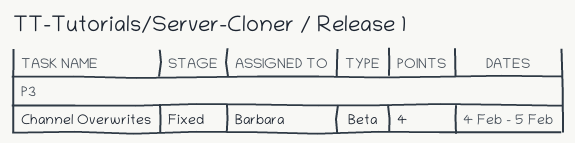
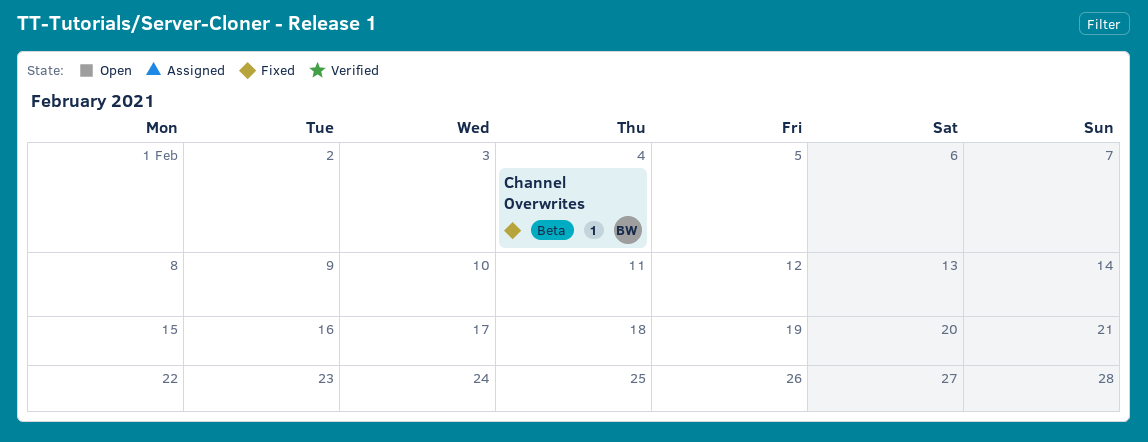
Channel Overwrites, estimate: 4 -> 1
Channel Overwrites, due: Feb 5 -> Feb 4

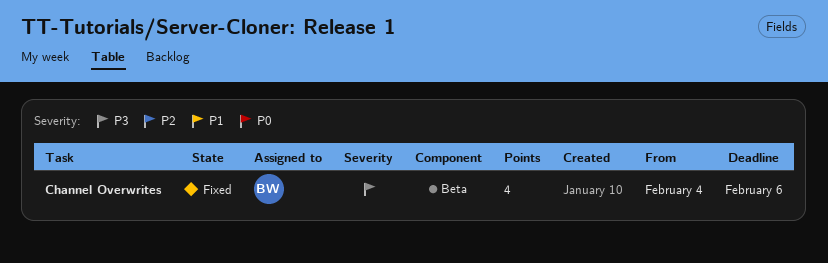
Channel Overwrites, estimate: 1 -> 4
Channel Overwrites, due: Feb 4 -> Feb 6

